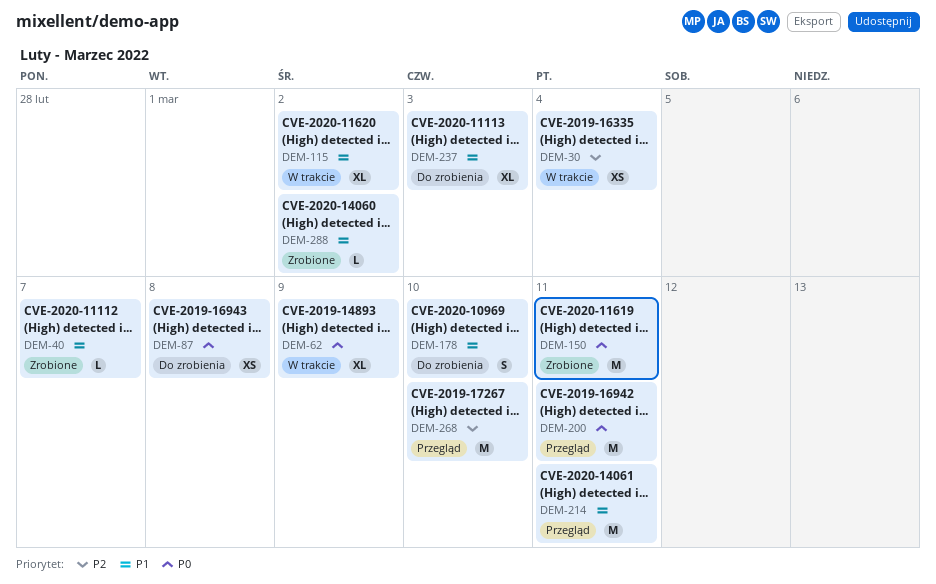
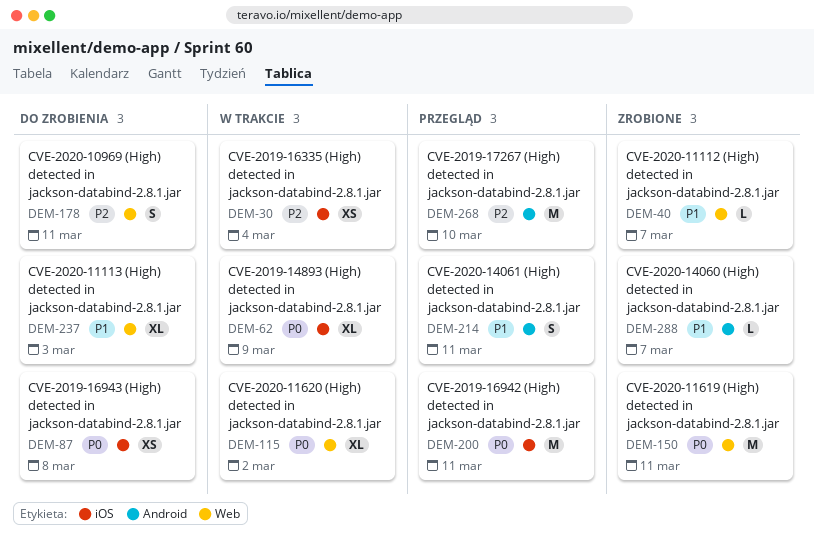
DEM-115, priority: P1 -> P0
DEM-178, priority: P1 -> P2
DEM-178, due: Mar 10 -> Mar 11
DEM-214, estimate: M -> S
DEM-288, due: Mar 2 -> Mar 7

